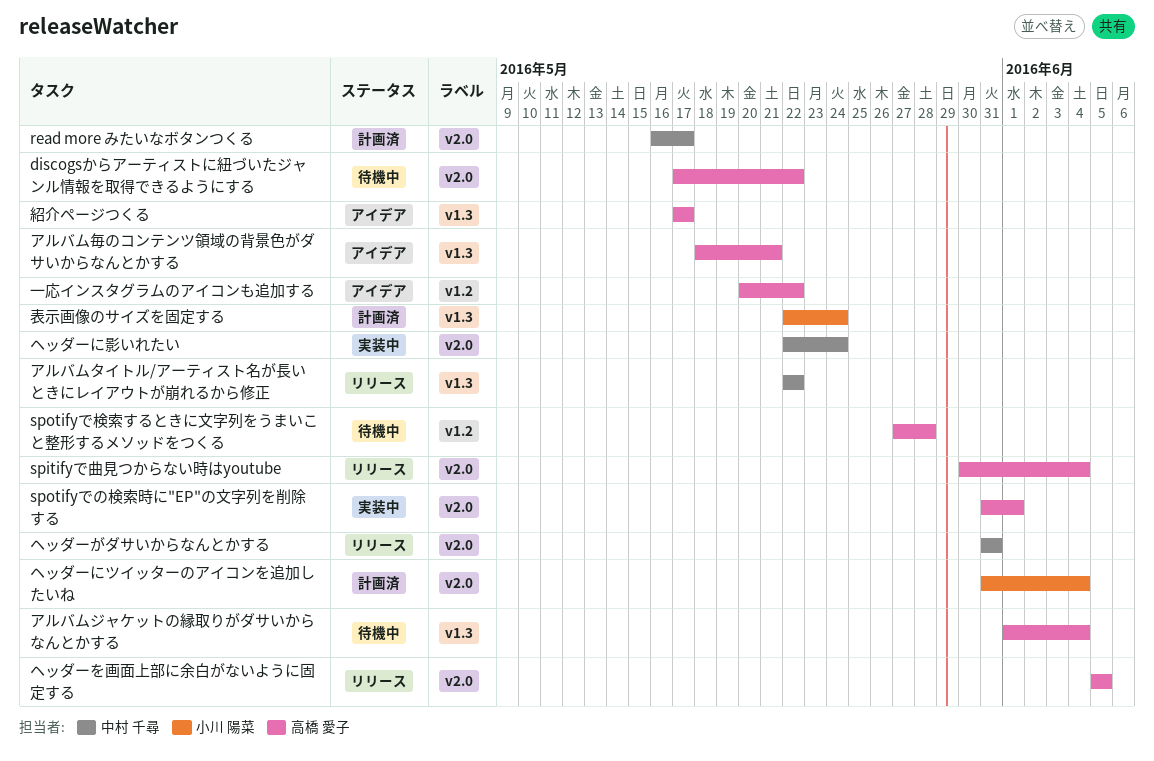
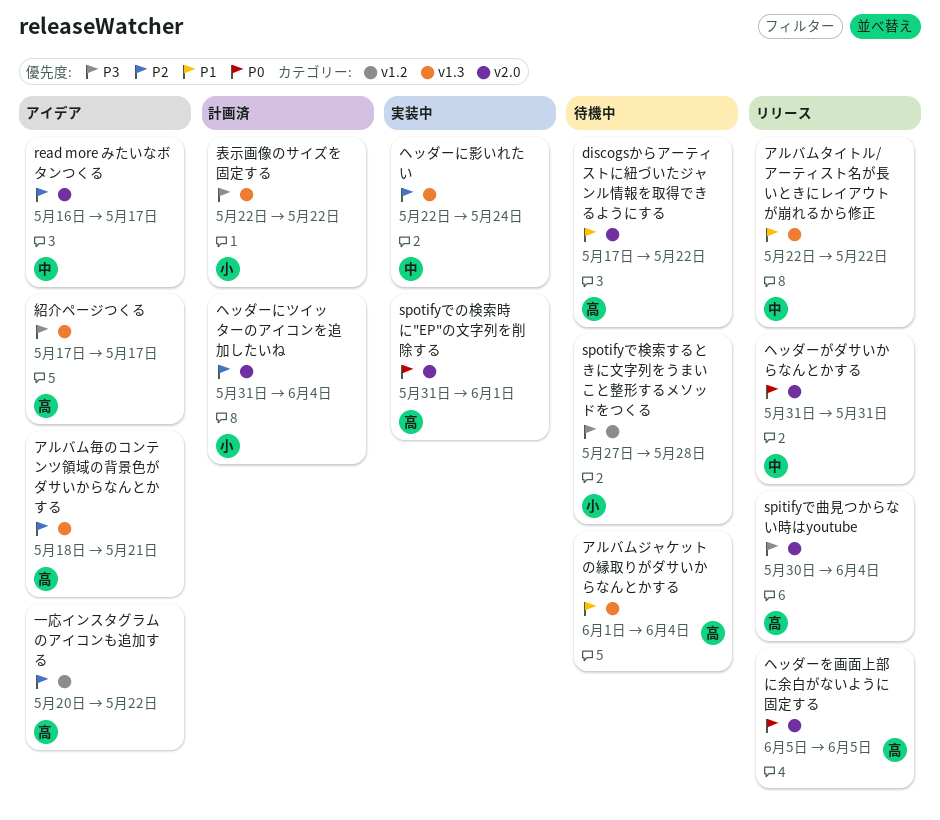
read more みたいなボタンつくる, status: 計画済 -> アイデア
spotifyで検索するときに文字列をうまいこと整形するメソッドをつくる, owner: 高橋 愛子 -> 小川 陽菜
ヘッダーに影いれたい, label: v2.0 -> v1.3
表示画像のサイズを固定する, due: May 24 -> May 22

